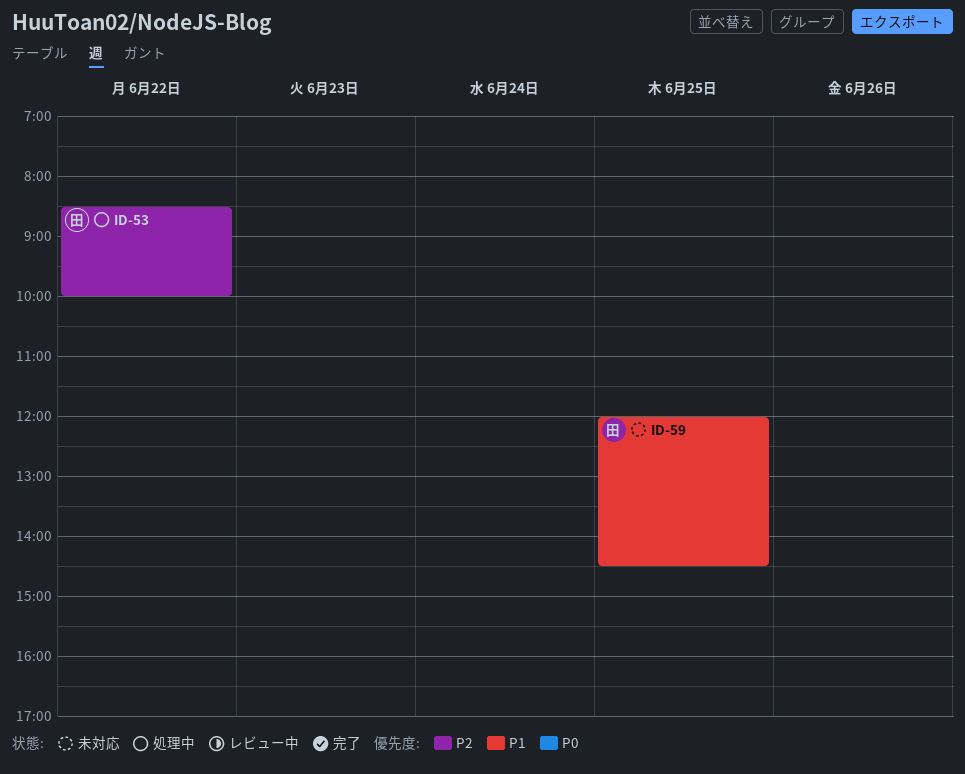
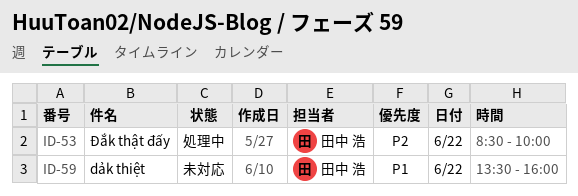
ID-59, day: Jun 25 -> Jun 22
ID-59, begins: 12:00 -> 13:30
ID-59, ends: 14:30 -> 16:00

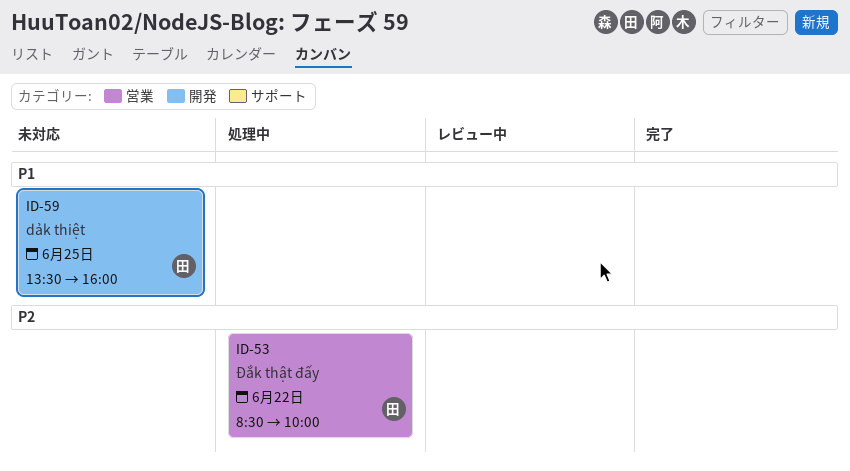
ID-59, day: Jun 22 -> Jun 25

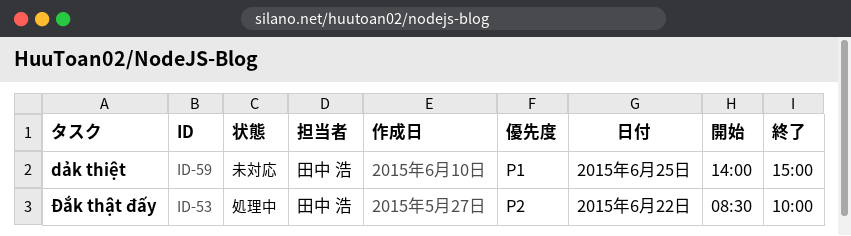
ID-59, begins: 13:30 -> 14:00
ID-59, ends: 16:00 -> 15:00

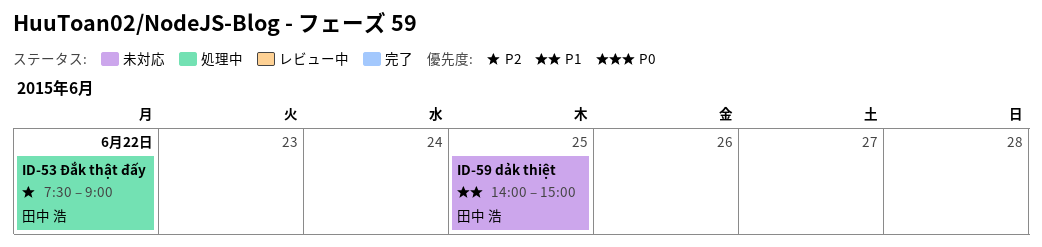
ID-53, begins: 08:30 -> 07:30
ID-53, ends: 10:00 -> 09:00

